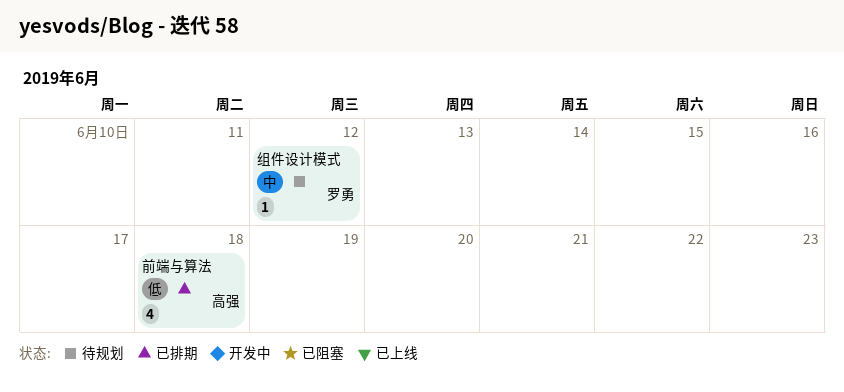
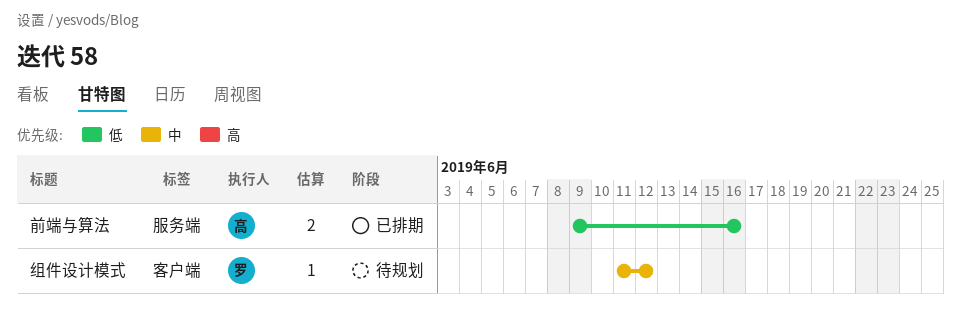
前端与算法, estimate: 4 -> 2
前端与算法, due: Jun 18 -> Jun 16

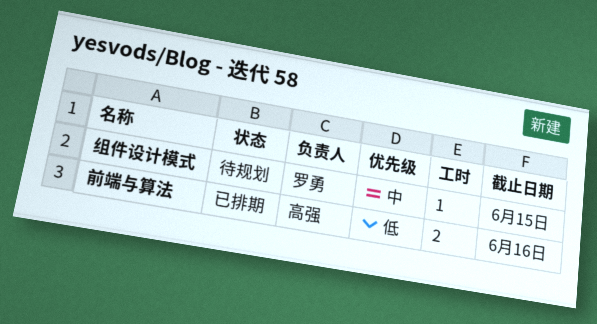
组件设计模式, due: Jun 12 -> Jun 15

